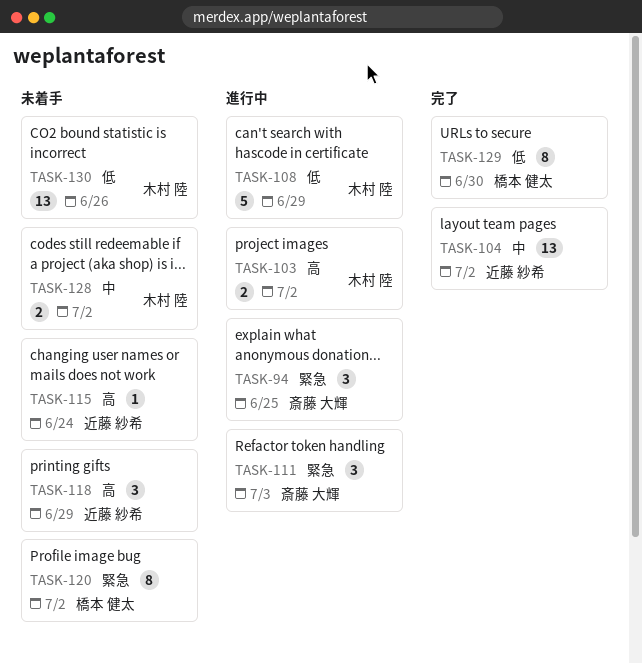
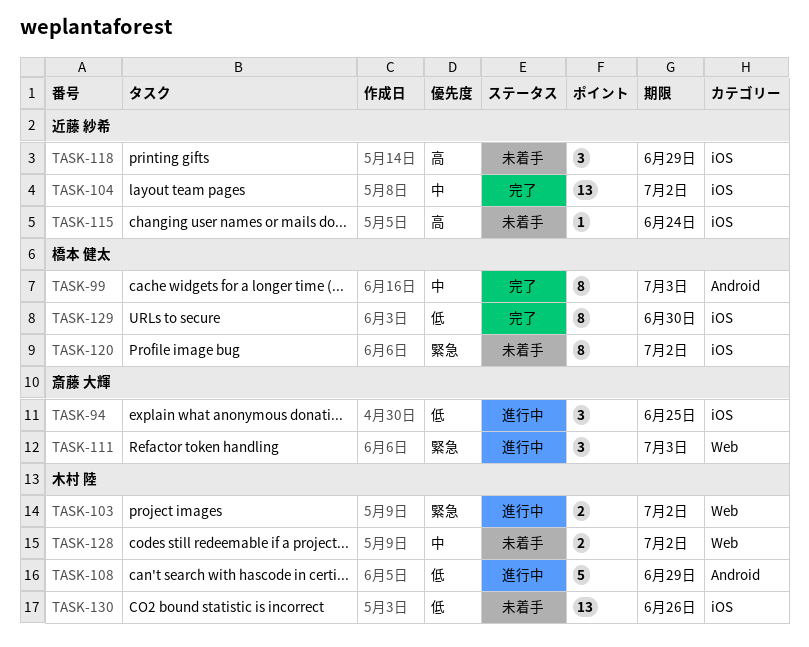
TASK-94, priority: 緊急 -> 低
TASK-99: none -> present
TASK-103, priority: 高 -> 緊急

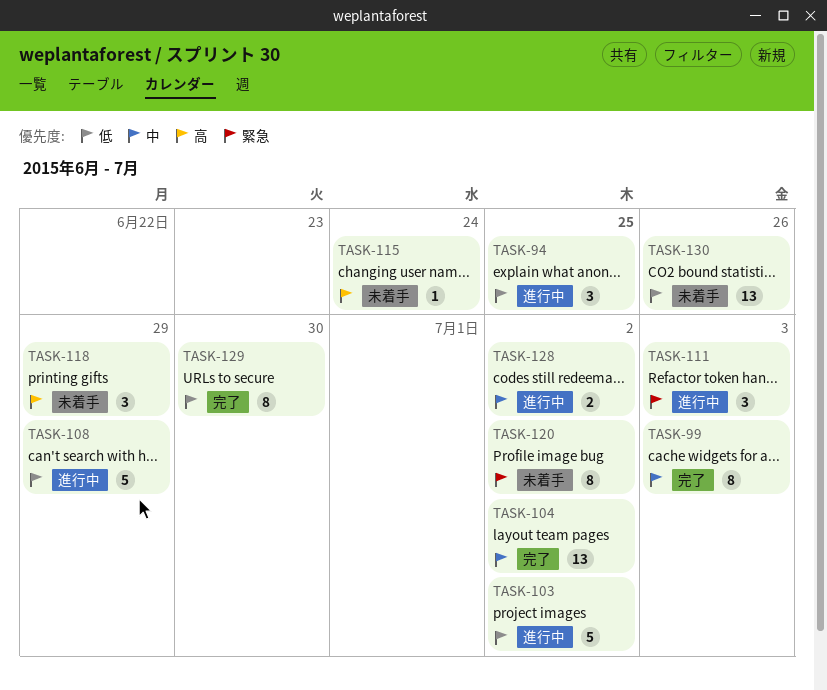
TASK-103, priority: 緊急 -> 低
TASK-103, estimate: 2 -> 5
TASK-128, status: 未着手 -> 進行中

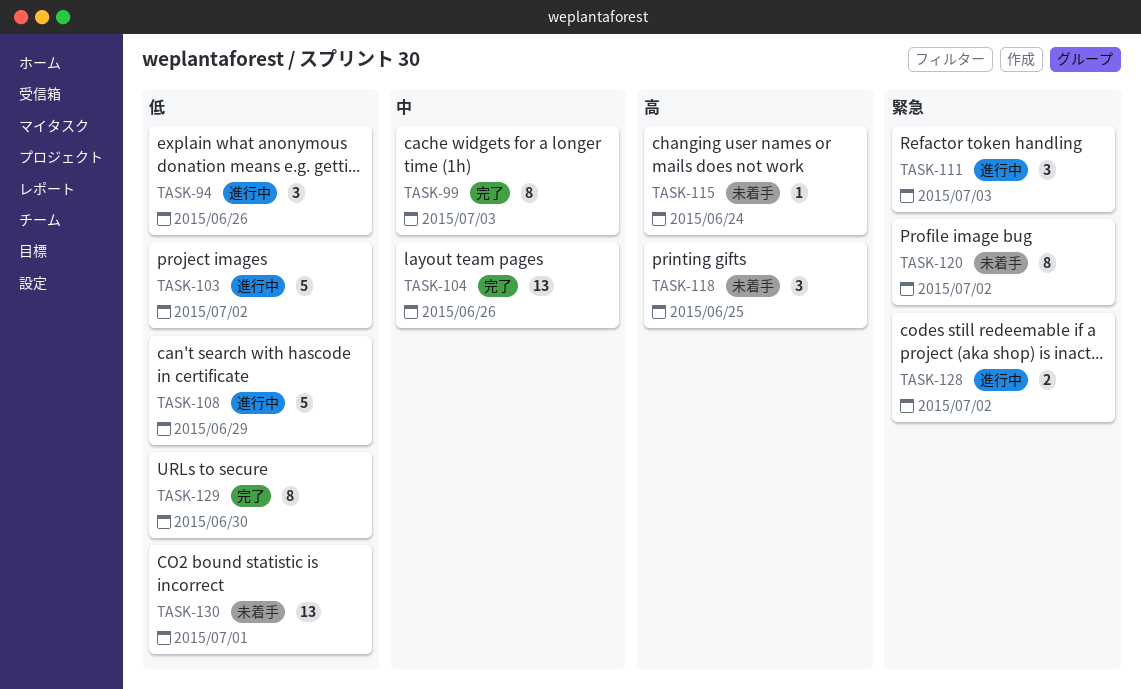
TASK-94, due: Jun 25 -> Jun 26
TASK-104, due: Jul 2 -> Jun 26
TASK-118, due: Jun 29 -> Jun 25
TASK-128, priority: 中 -> 緊急
TASK-130, due: Jun 26 -> Jul 1

